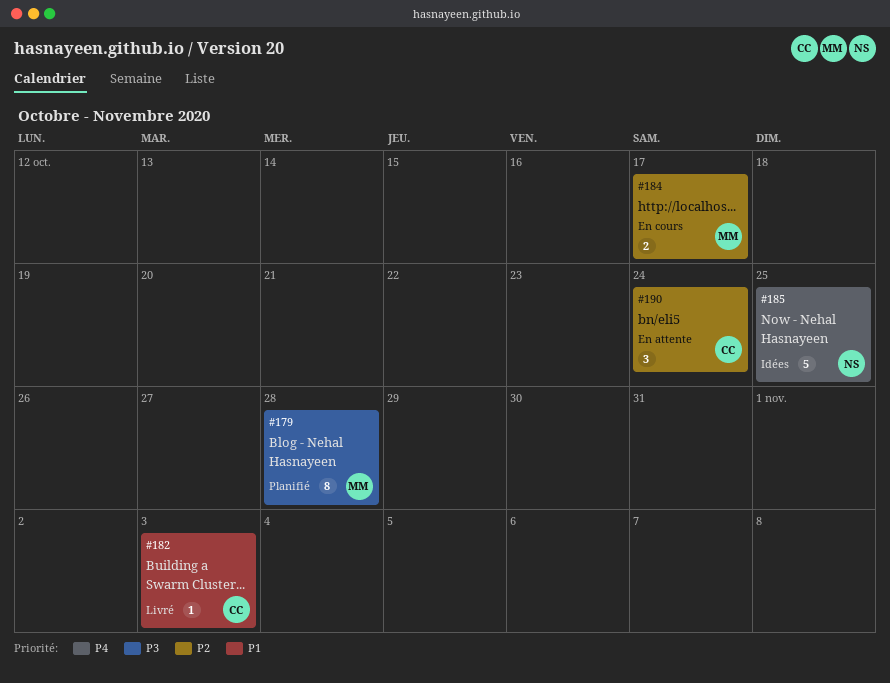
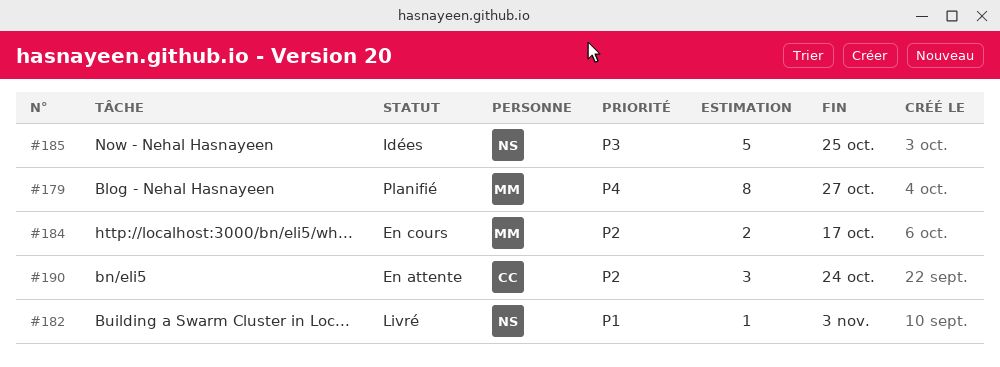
#179, priority: P3 -> P4
#179, due: Oct 28 -> Oct 27
#182, owner: CC -> NS
#185, priority: P4 -> P3

